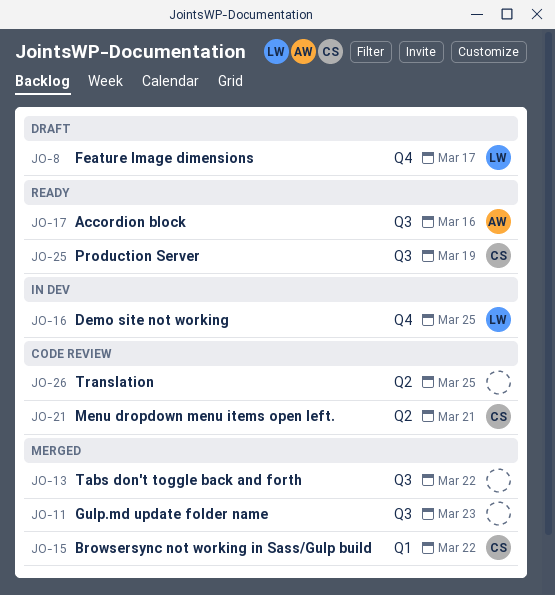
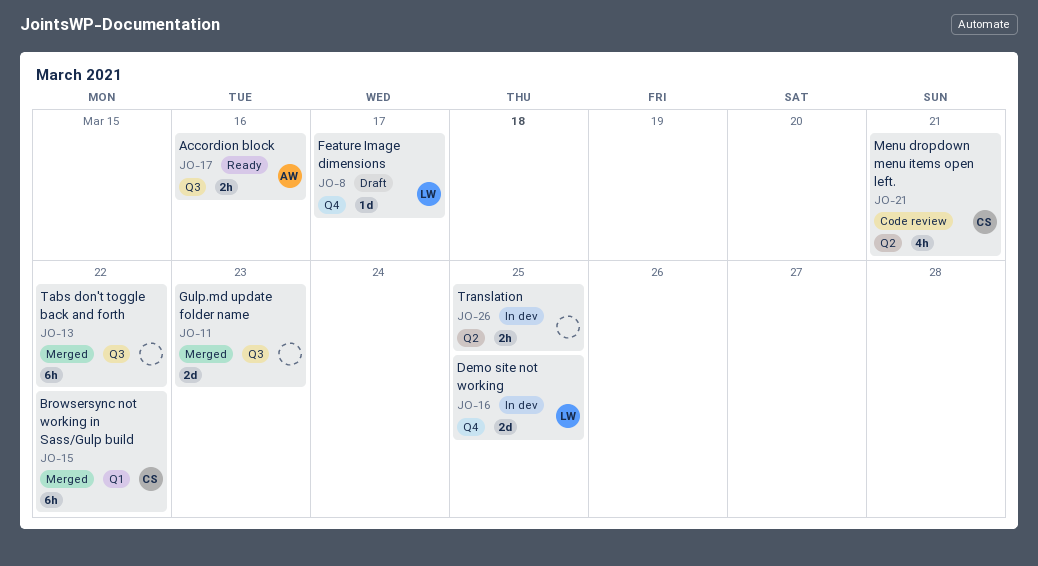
JO-25: present -> none
JO-26, status: Code review -> In dev

